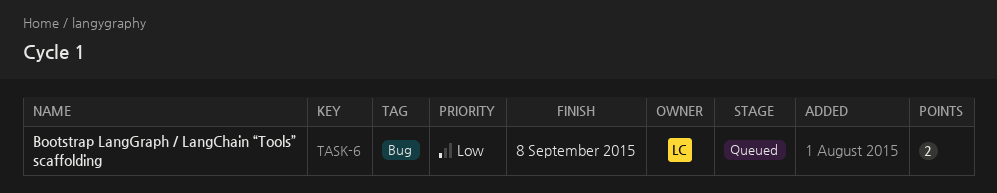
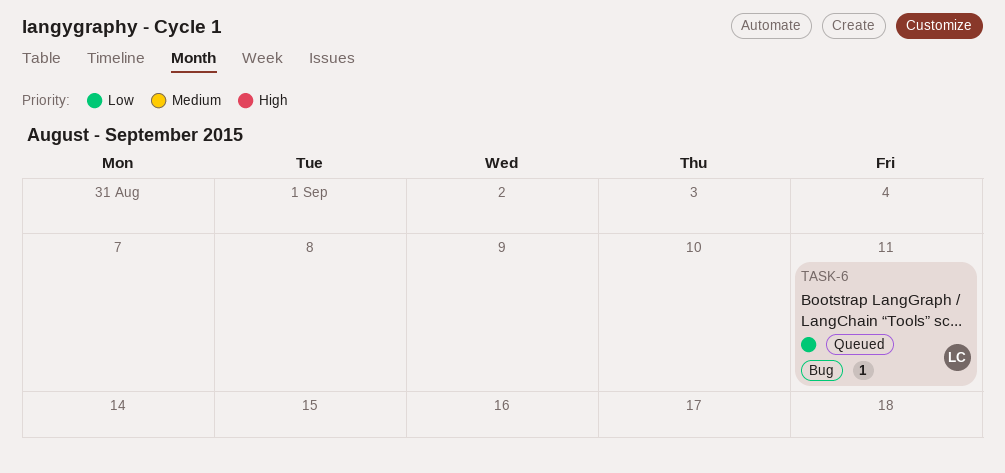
TASK-6, estimate: 2 -> 1
TASK-6, due: Sep 8 -> Sep 11

